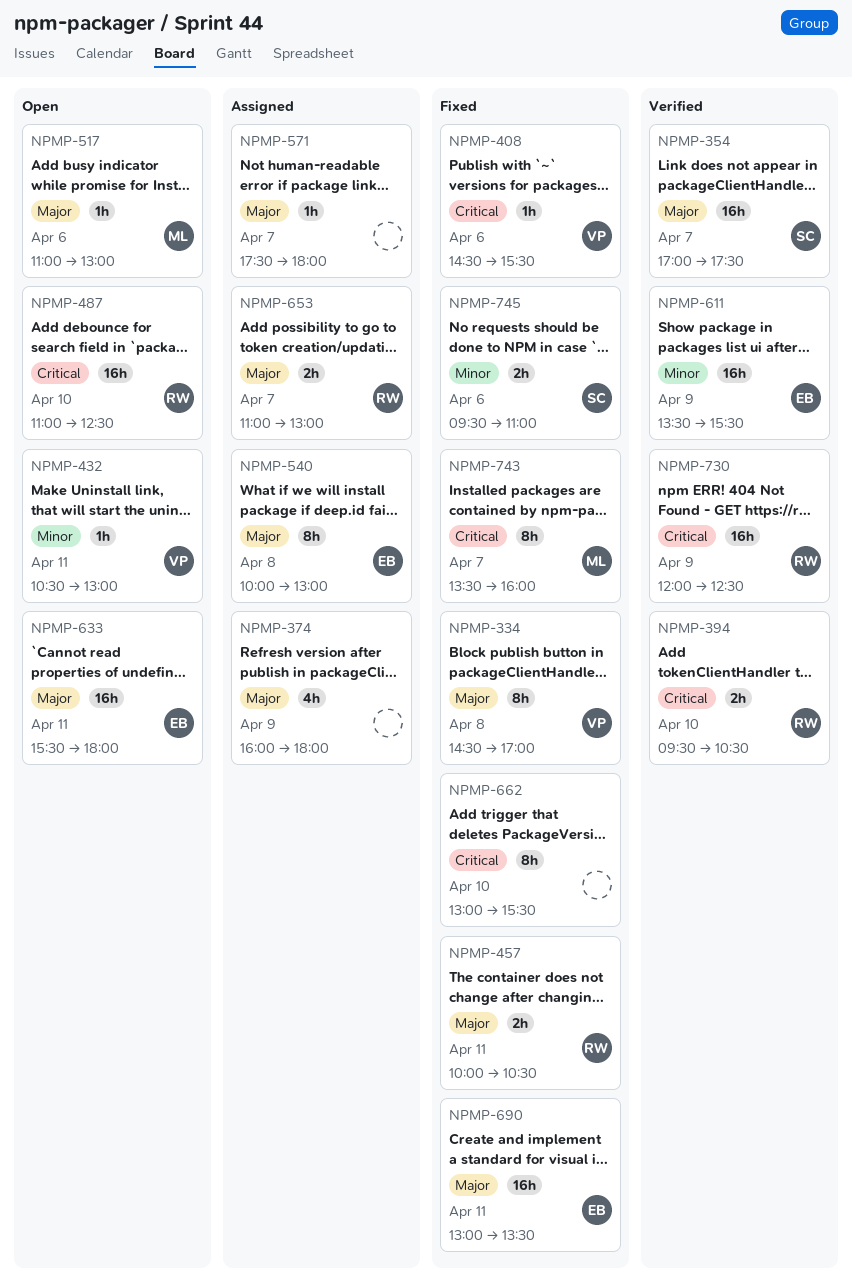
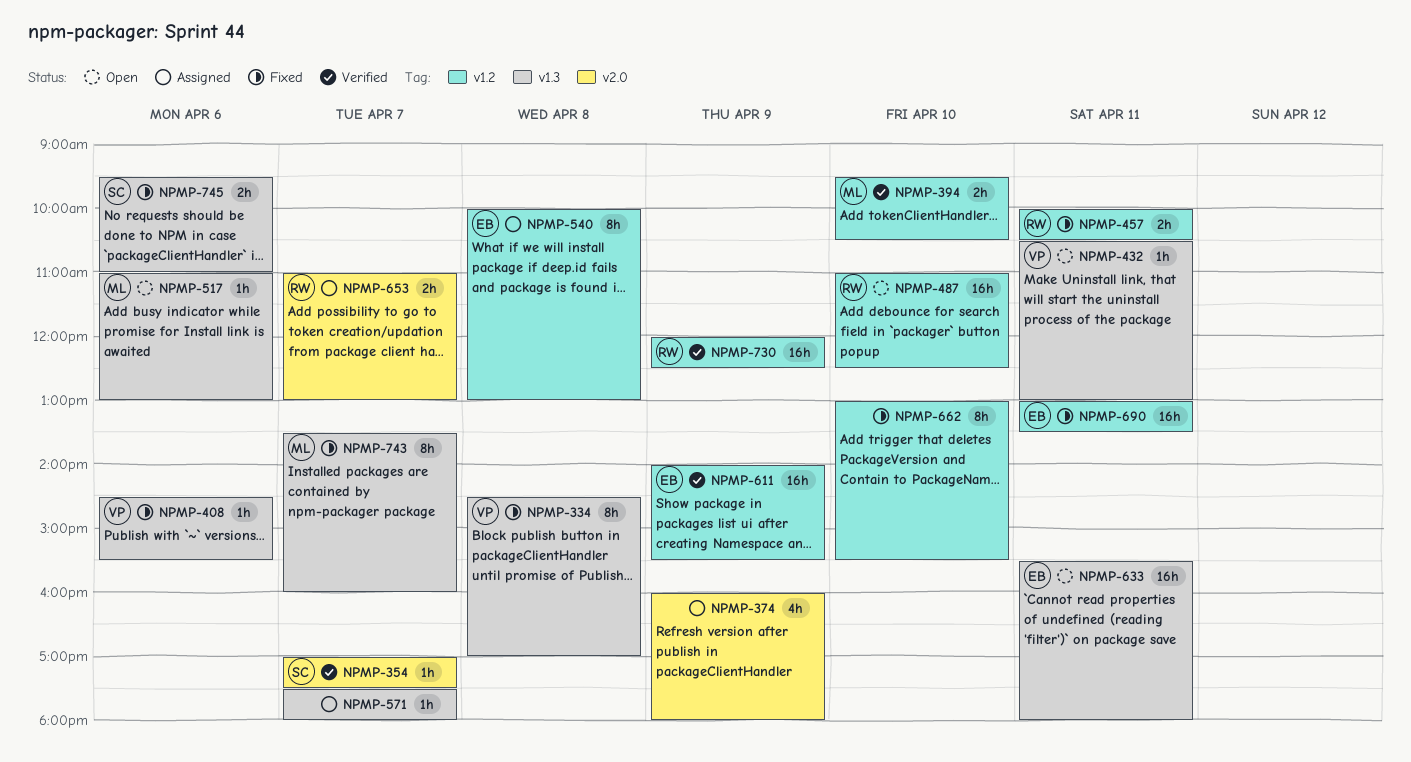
NPMP-354, estimate: 16h -> 1h
NPMP-394, owner: RW -> ML
NPMP-611, begins: 13:30 -> 14:00

